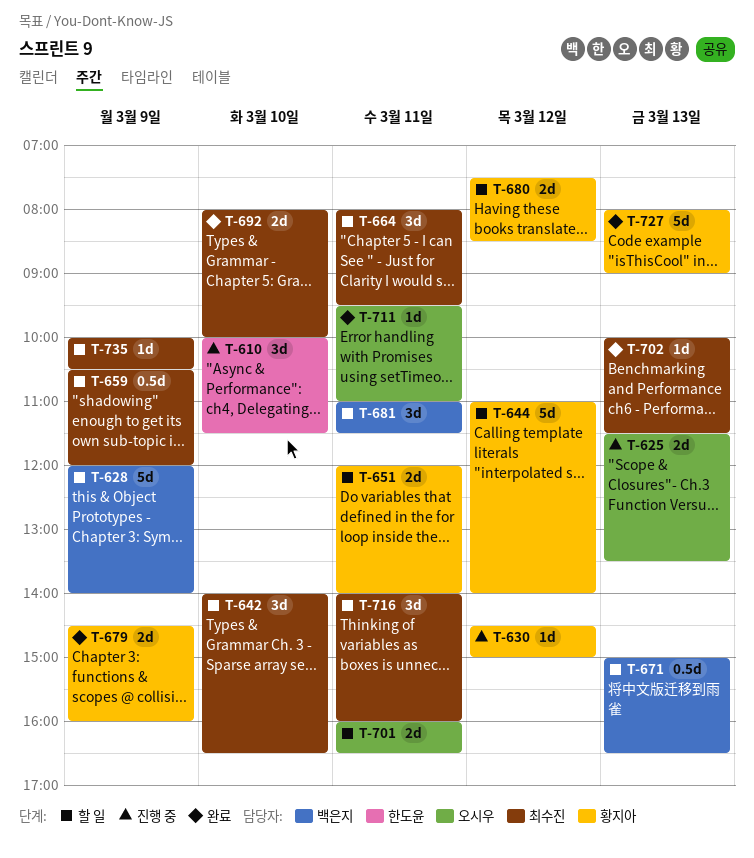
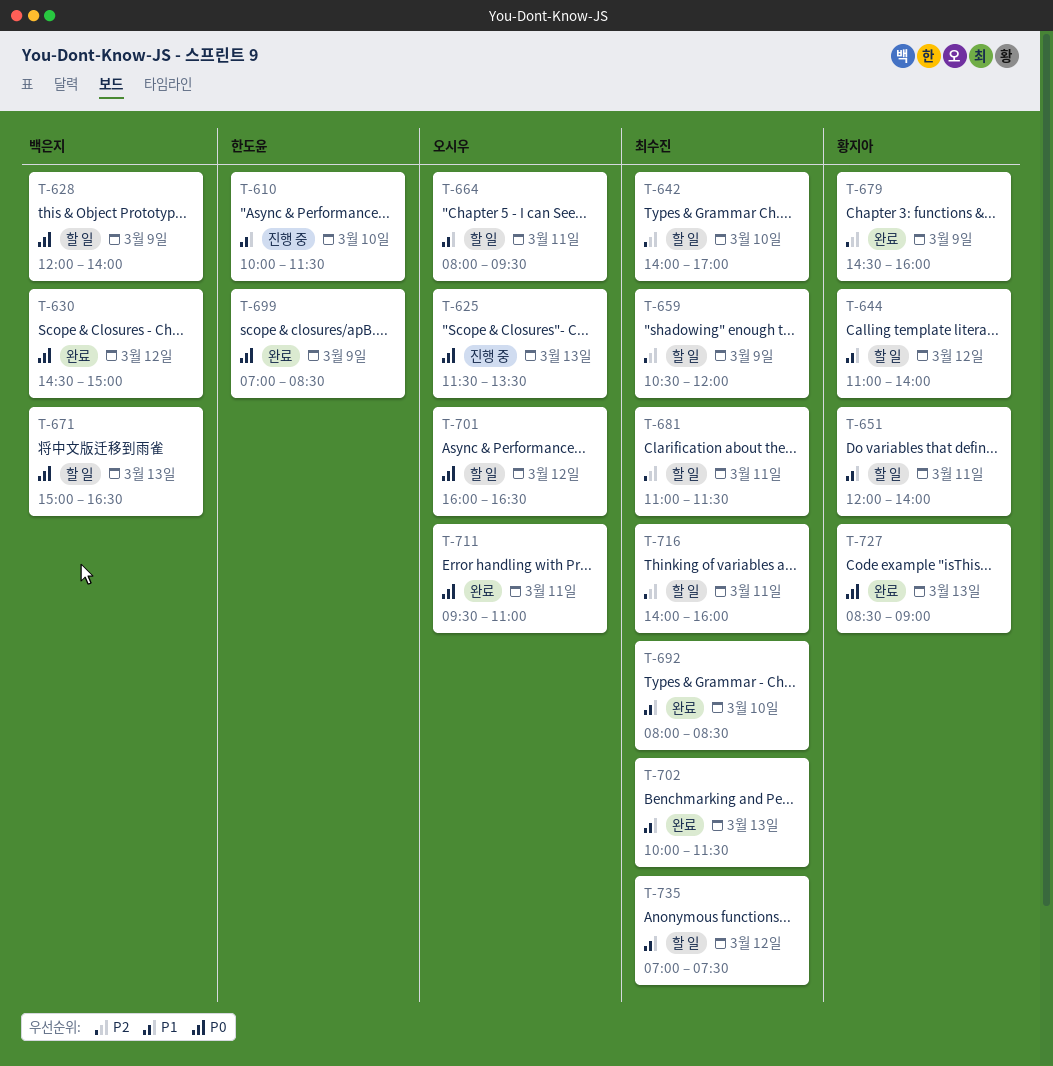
T-630, status: 진행 중 -> 완료
T-630, owner: 황지아 -> 백은지
T-642, ends: 16:30 -> 17:00
T-664, owner: 최수진 -> 오시우
T-680: present -> none
T-681, owner: 백은지 -> 최수진
T-692, ends: 10:00 -> 08:30
T-699: none -> present
T-701, day: Mar 11 -> Mar 12
T-727, begins: 08:00 -> 08:30
T-735, day: Mar 9 -> Mar 12
T-735, begins: 10:00 -> 07:00
T-735, ends: 10:30 -> 07:30

